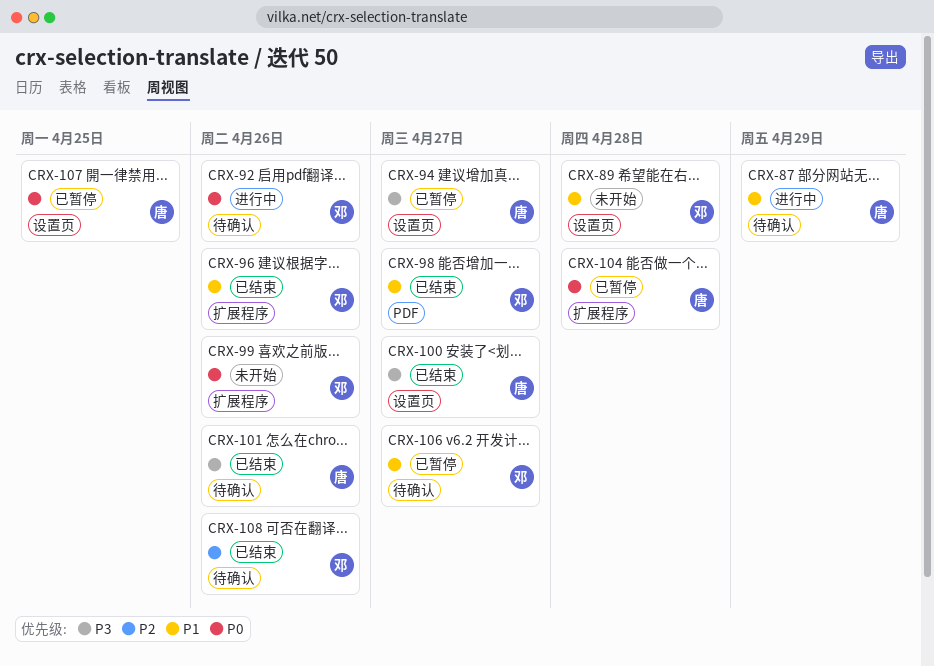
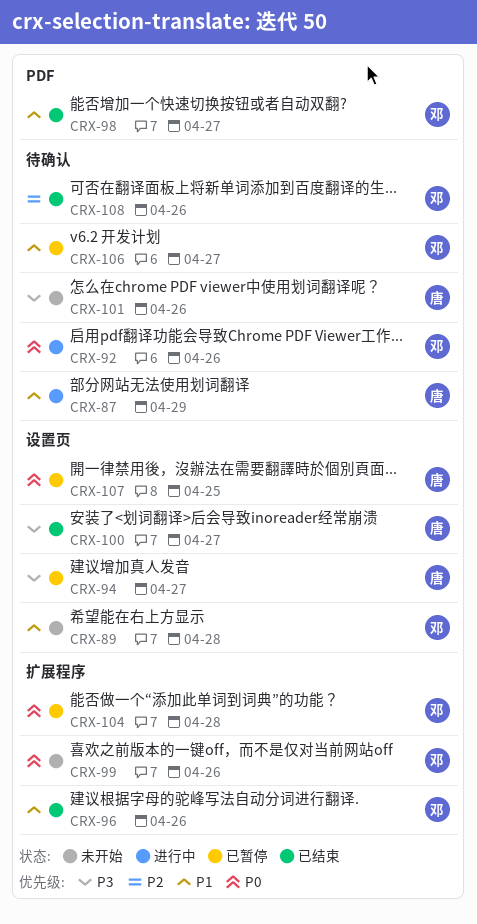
CRX-101, status: 已结束 -> 未开始
CRX-104, owner: 唐 -> 邓

